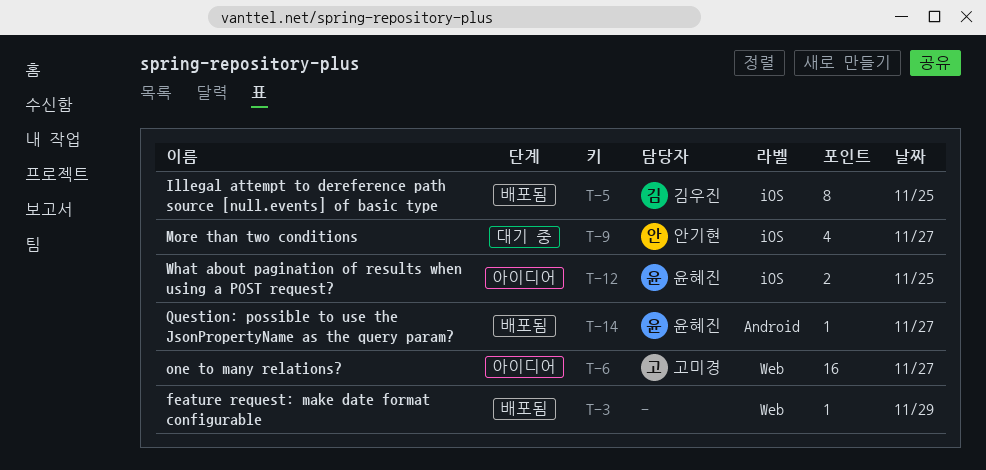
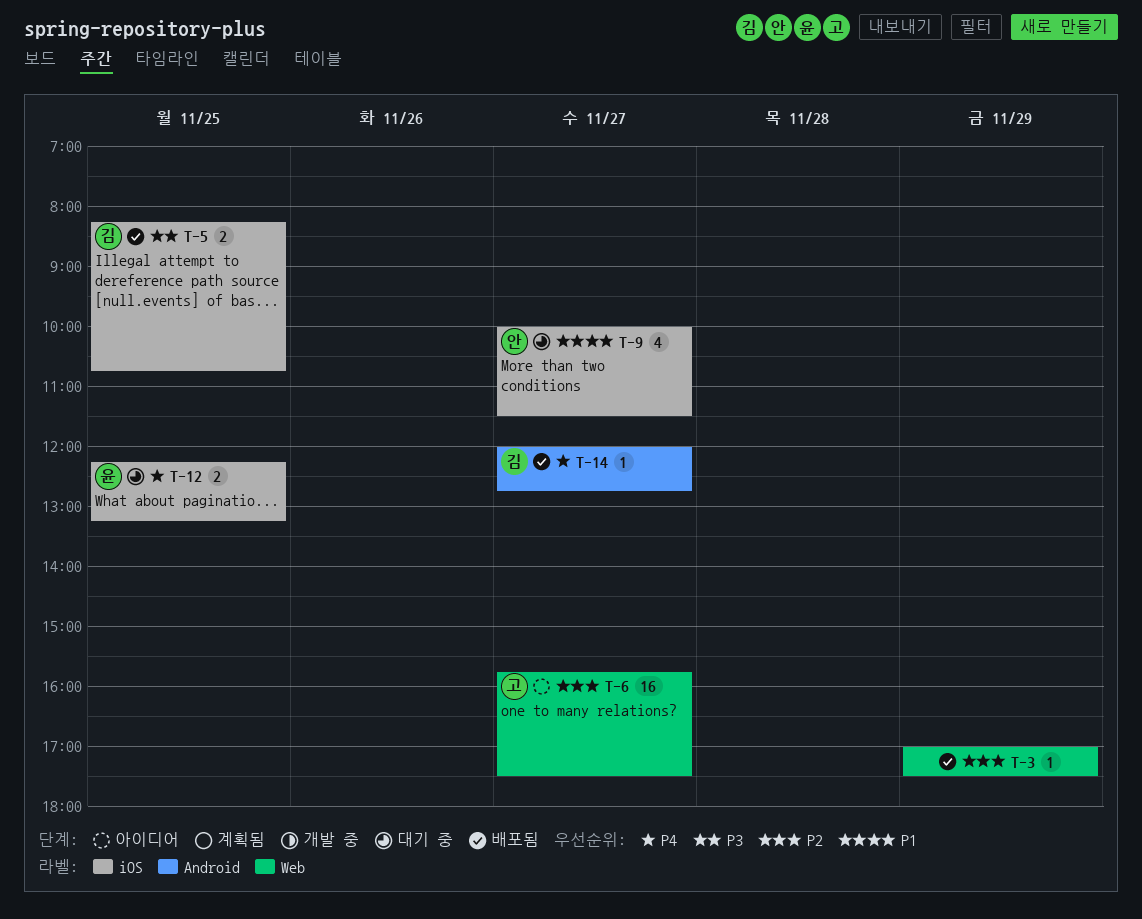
T-5, estimate: 8 -> 2
T-12, status: 아이디어 -> 대기 중
T-14, owner: 윤혜진 -> 김우진

